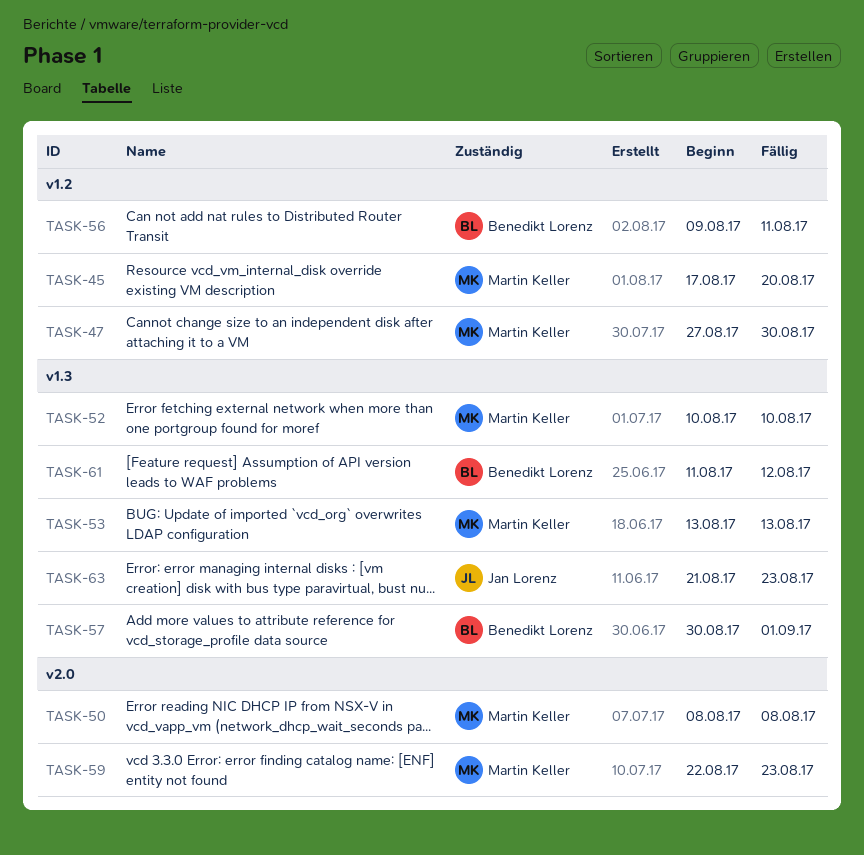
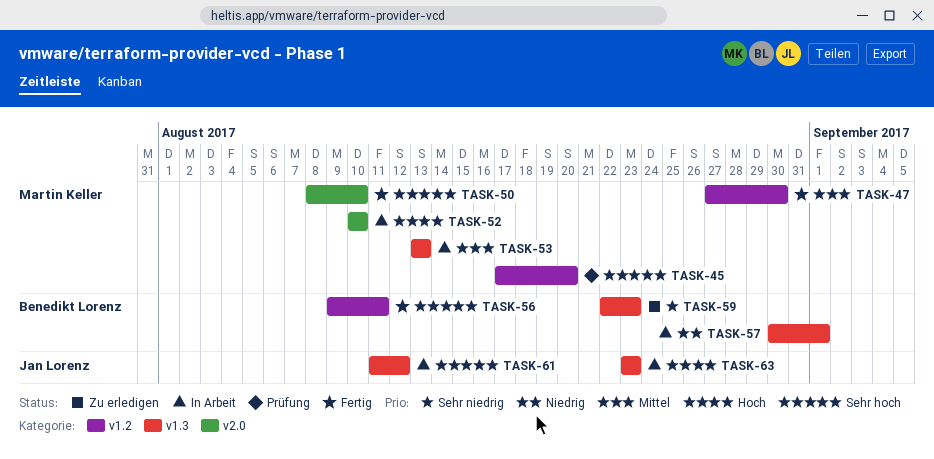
TASK-50, due: Aug 8 -> Aug 10
TASK-52, label: v1.3 -> v2.0
TASK-59, owner: Martin Keller -> Benedikt Lorenz
TASK-59, label: v2.0 -> v1.3
TASK-61, owner: Benedikt Lorenz -> Jan Lorenz
TASK-63, start: Aug 21 -> Aug 23

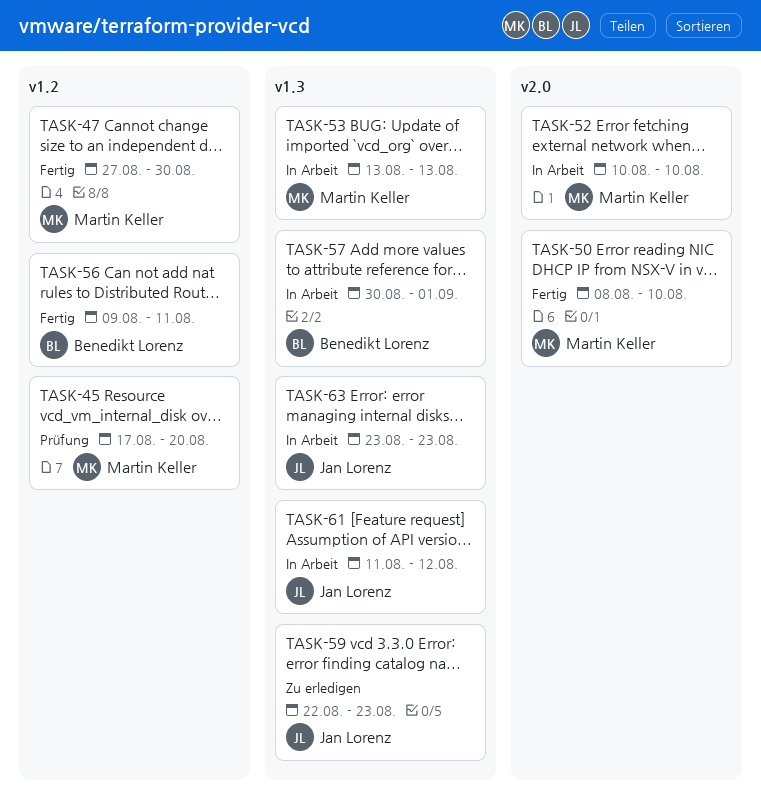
TASK-59, owner: Benedikt Lorenz -> Jan Lorenz

